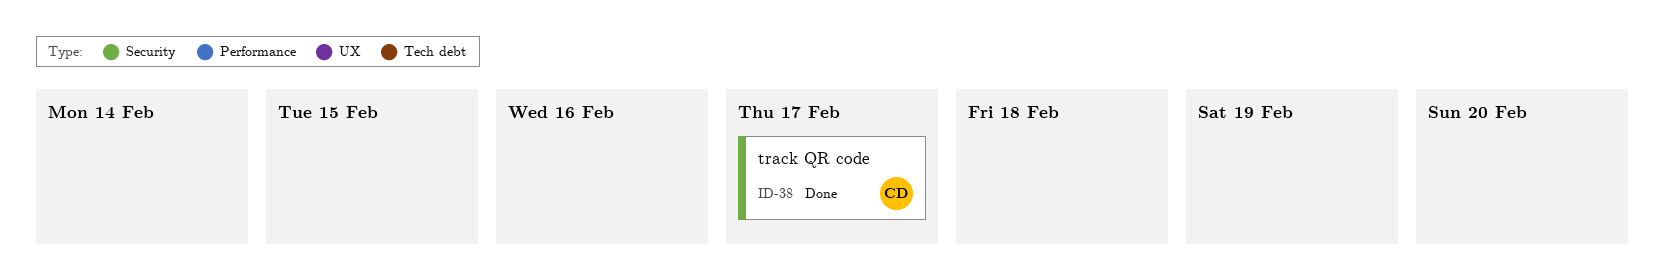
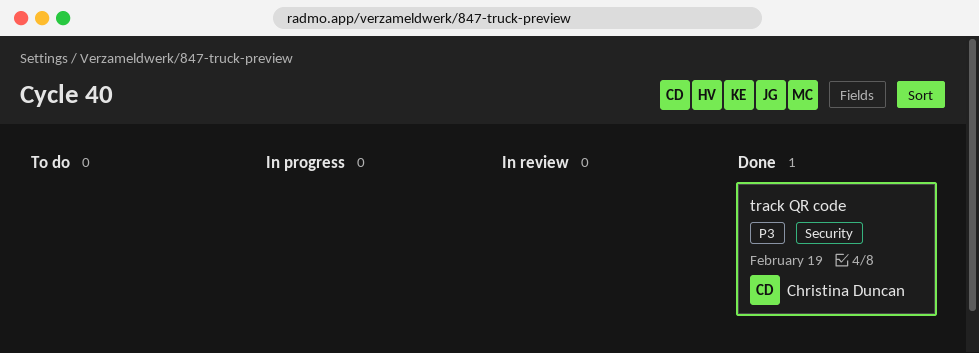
track QR code, due: Feb 17 -> Feb 19

